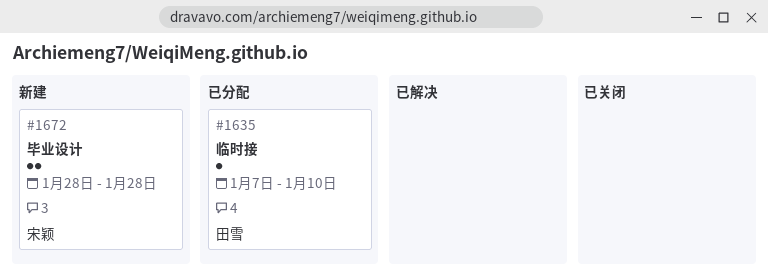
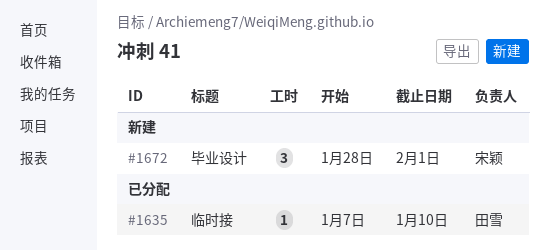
#1672, estimate: 2 -> 3
#1672, due: Jan 28 -> Feb 1

